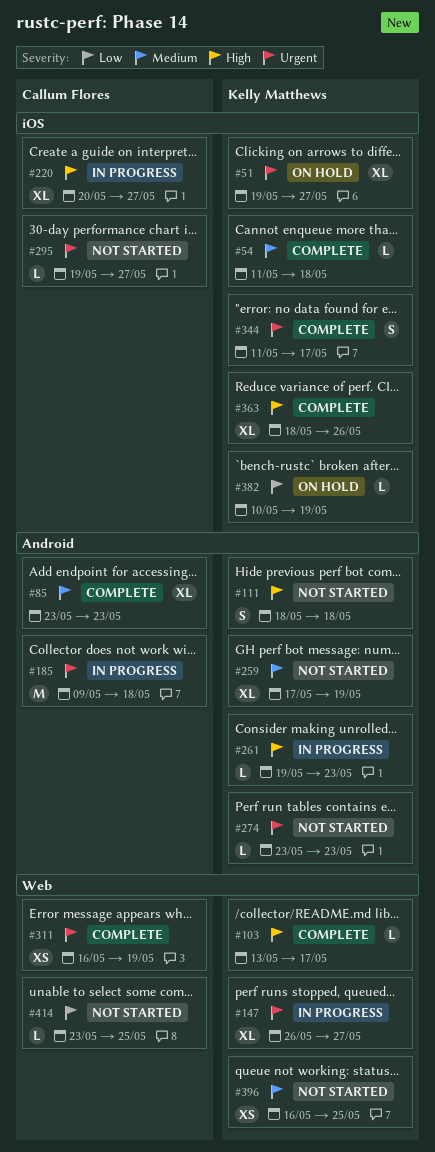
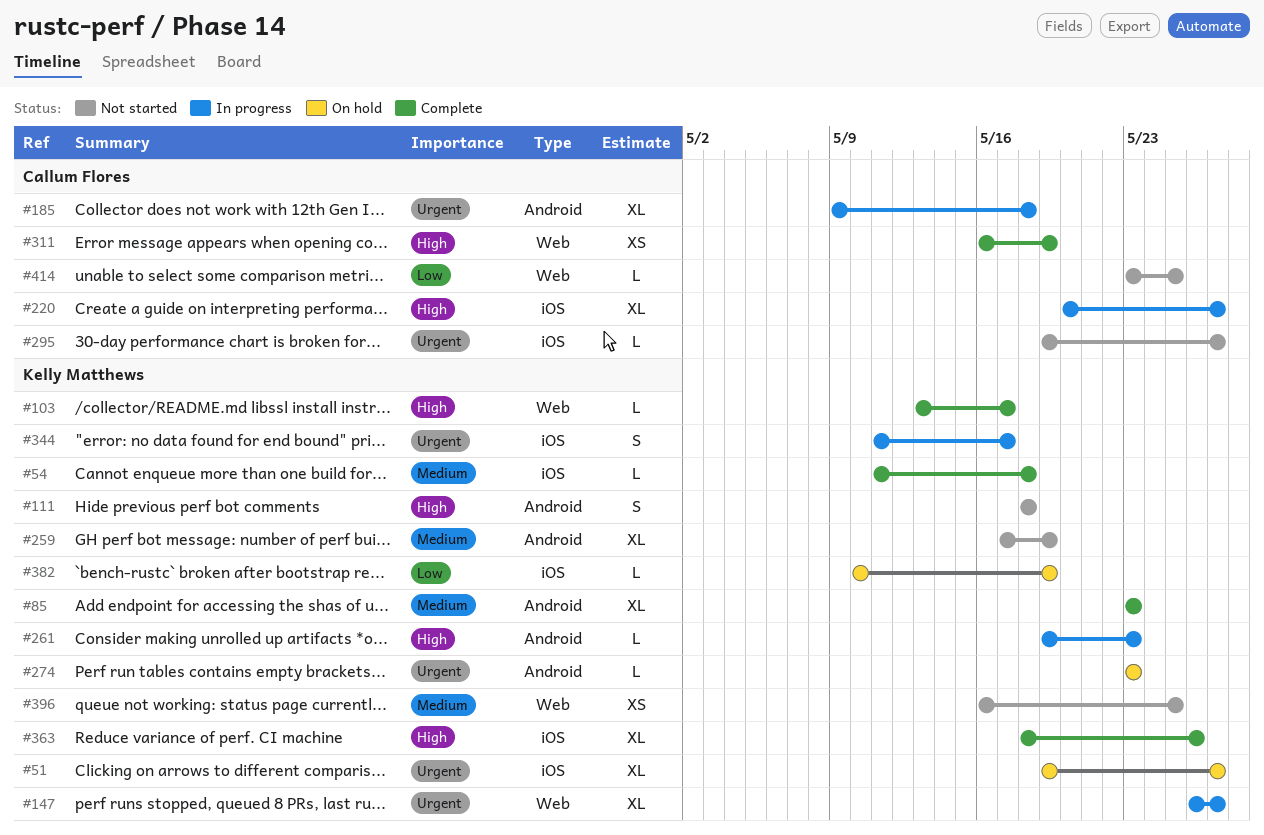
#85, owner: Callum Flores -> Kelly Matthews
#185, estimate: M -> XL
#274, status: Not started -> On hold
#311, priority: Urgent -> High
#344, status: Complete -> In progress

